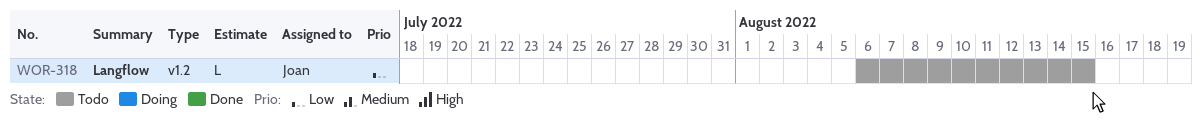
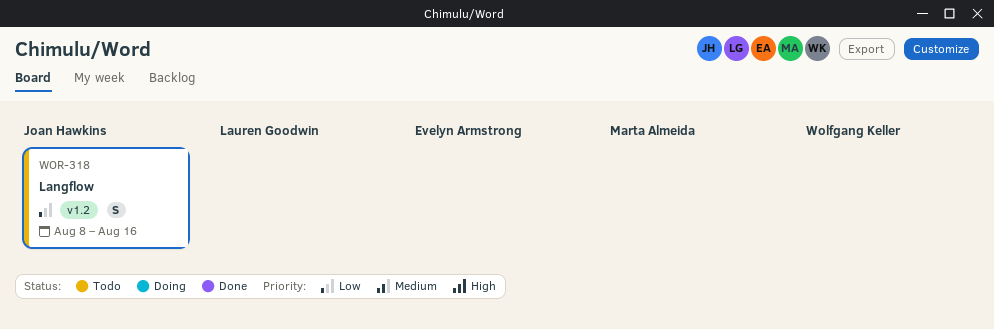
WOR-318, estimate: L -> S
WOR-318, start: Aug 6 -> Aug 8
WOR-318, due: Aug 15 -> Aug 16

